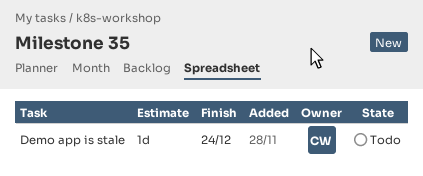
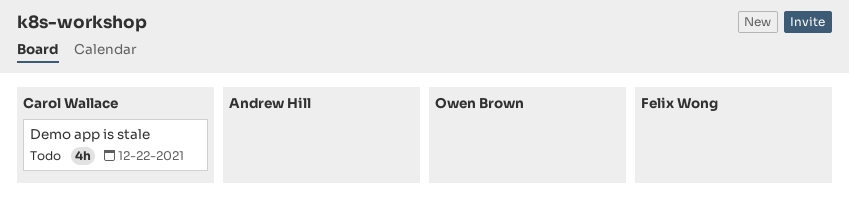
Demo app is stale, estimate: 1d -> 4h
Demo app is stale, due: Dec 24 -> Dec 22

